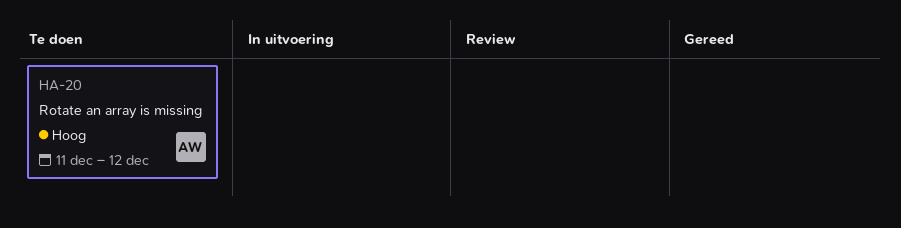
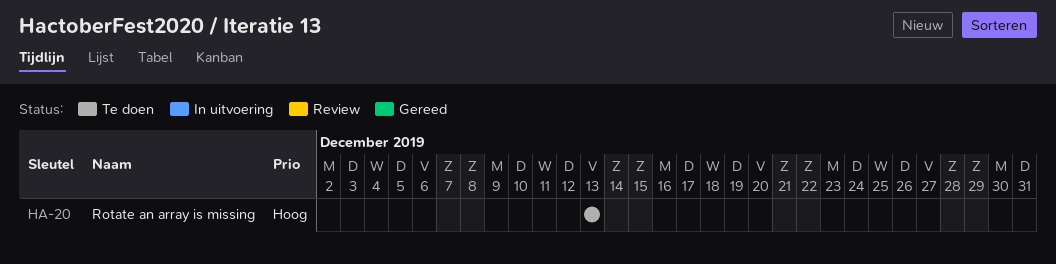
HA-20, start: Dec 11 -> Dec 13
HA-20, due: Dec 12 -> Dec 13

